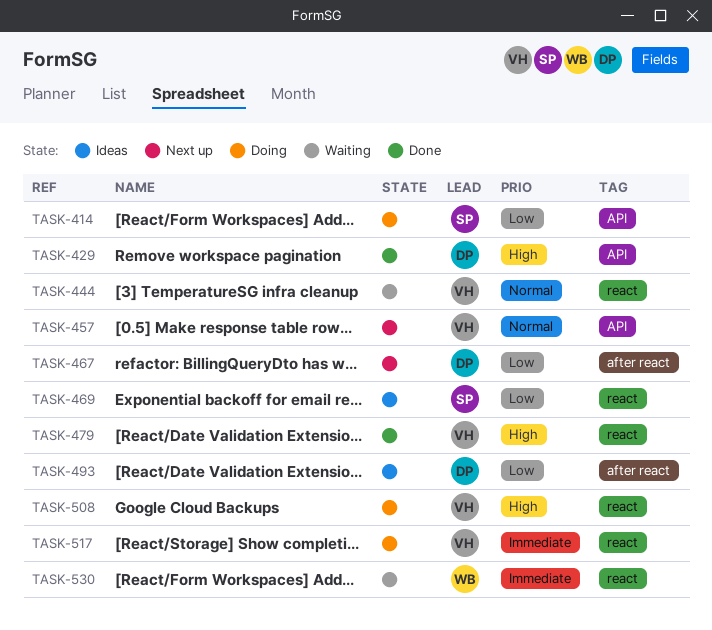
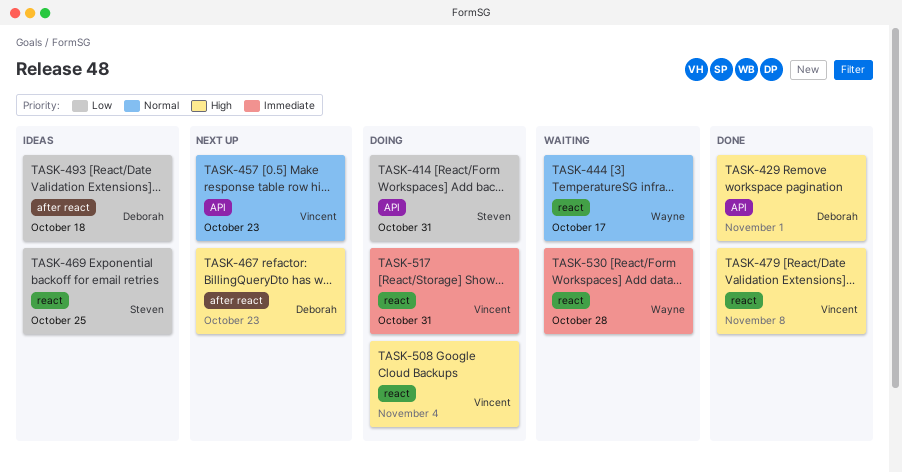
TASK-444, owner: Vincent -> Wayne
TASK-467, priority: Low -> High

